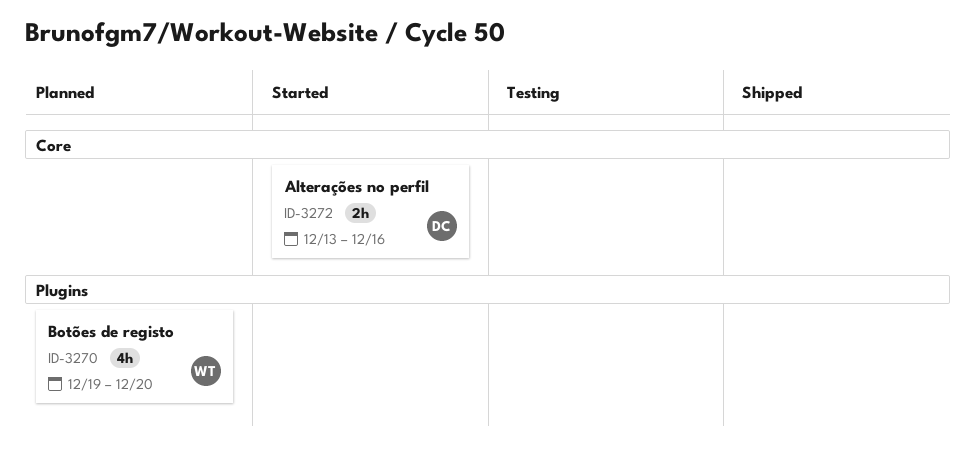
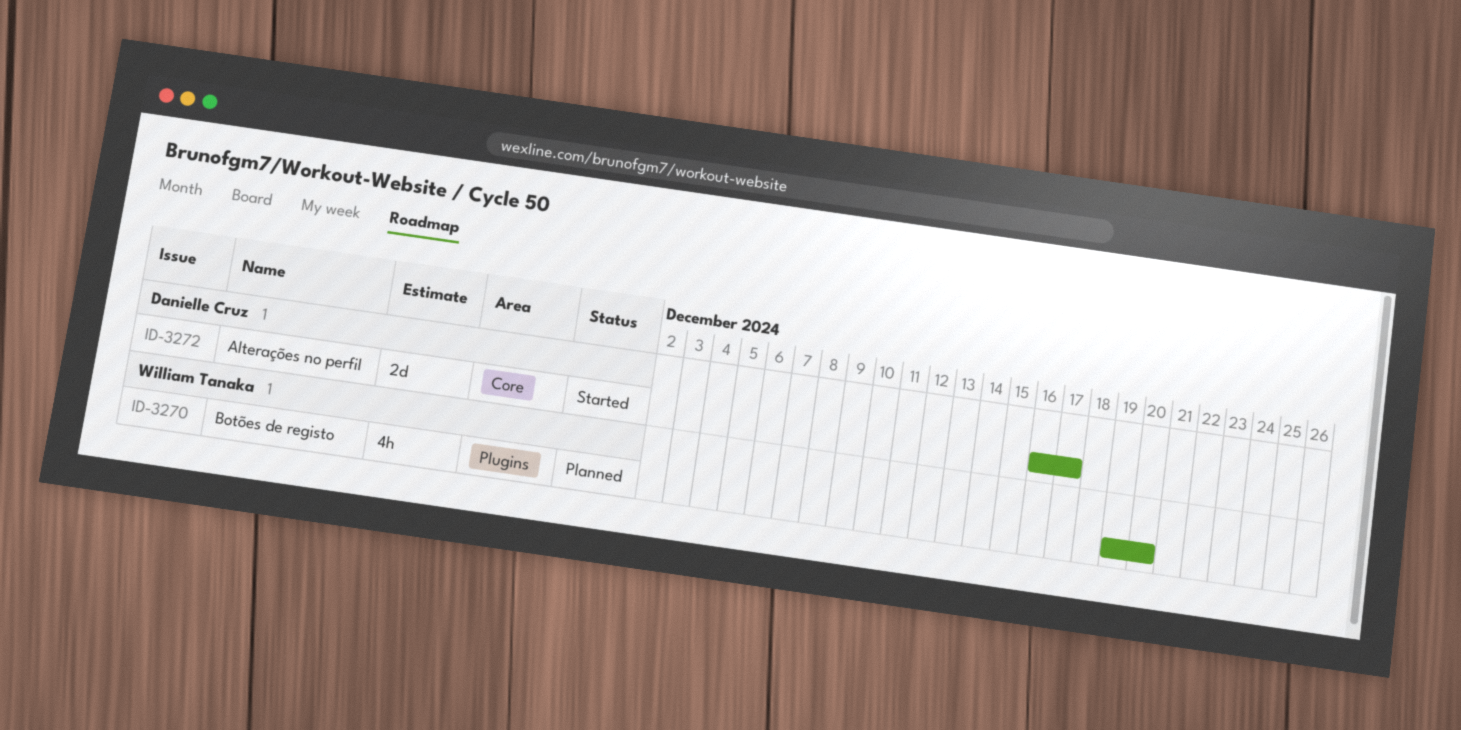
ID-3272, estimate: 2h -> 2d
ID-3272, start: Dec 13 -> Dec 16
ID-3272, due: Dec 16 -> Dec 17

